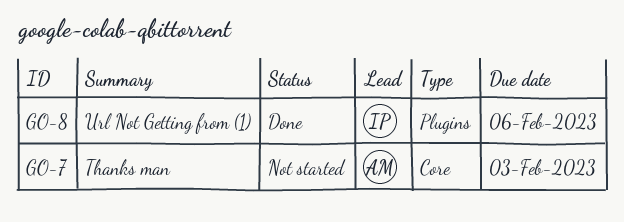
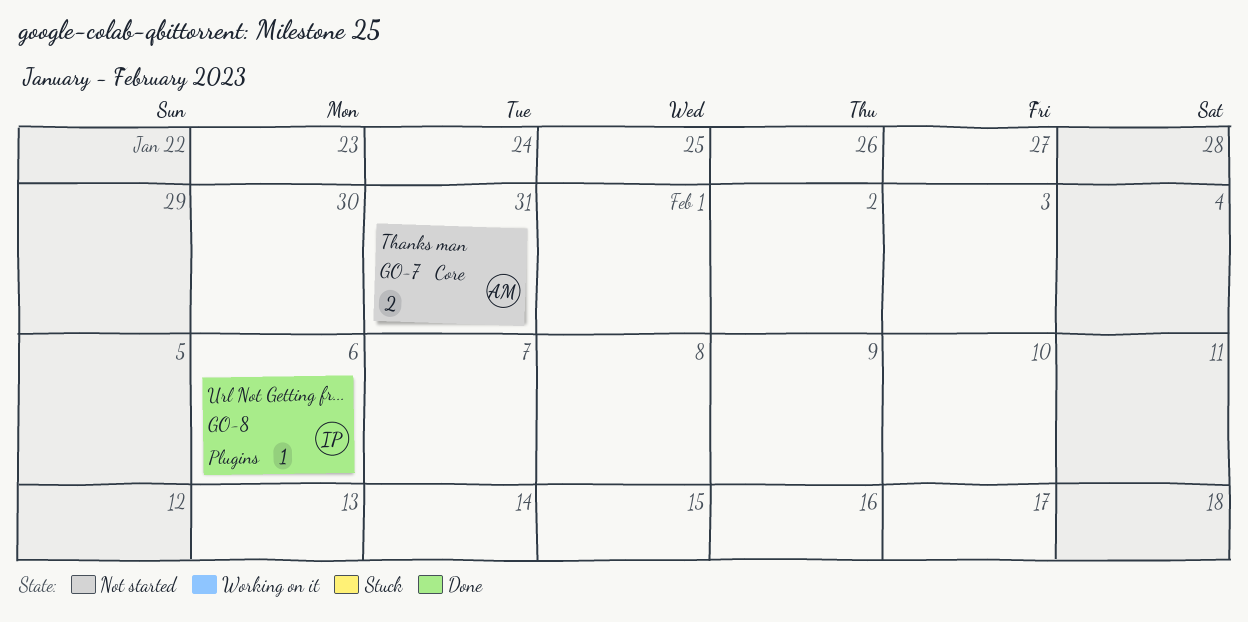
GO-7, due: Feb 3 -> Jan 31

